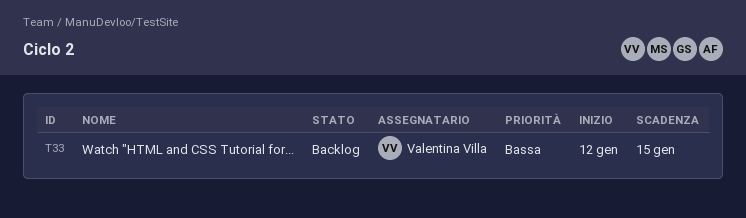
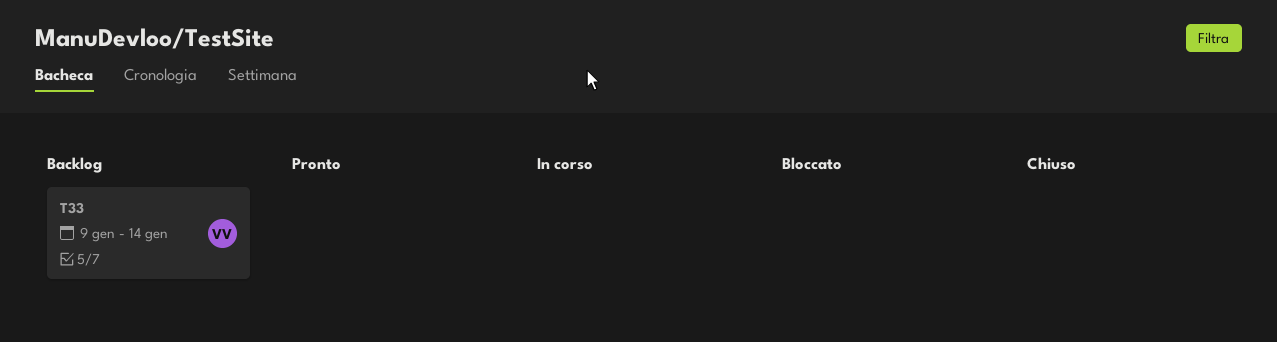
T33, start: Jan 12 -> Jan 9
T33, due: Jan 15 -> Jan 14

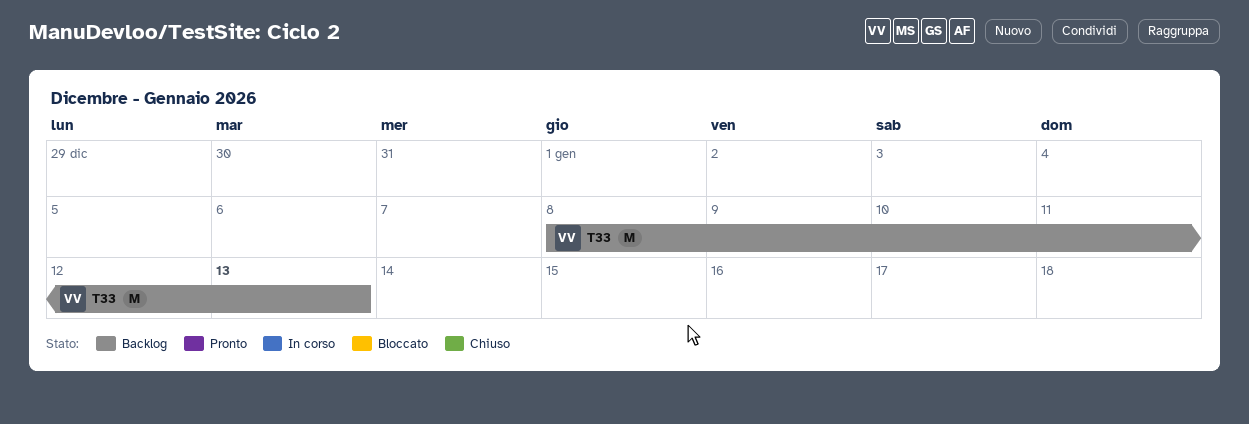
T33, start: Jan 9 -> Jan 8
T33, due: Jan 14 -> Jan 13

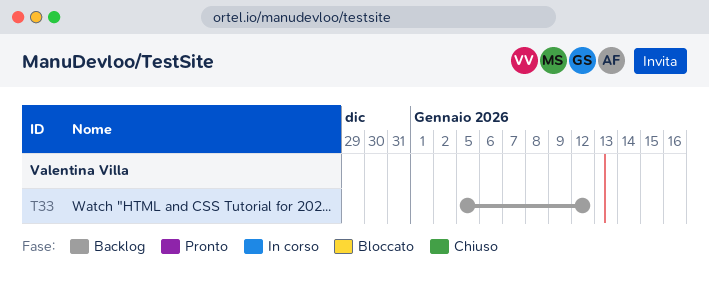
T33, start: Jan 8 -> Jan 5
T33, due: Jan 13 -> Jan 12

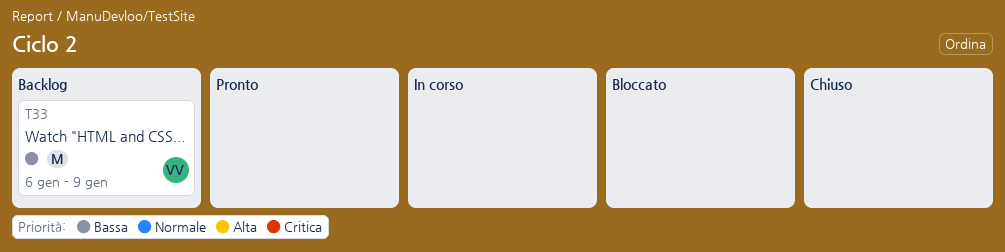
T33, start: Jan 5 -> Jan 6
T33, due: Jan 12 -> Jan 9

